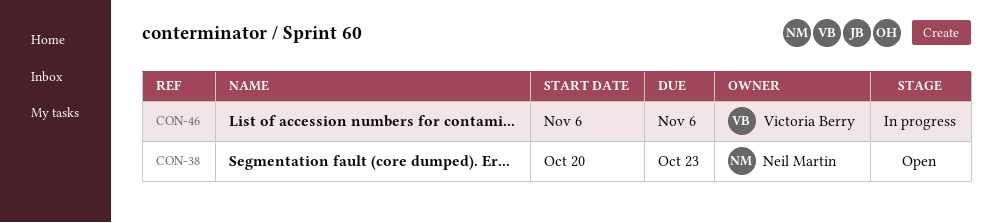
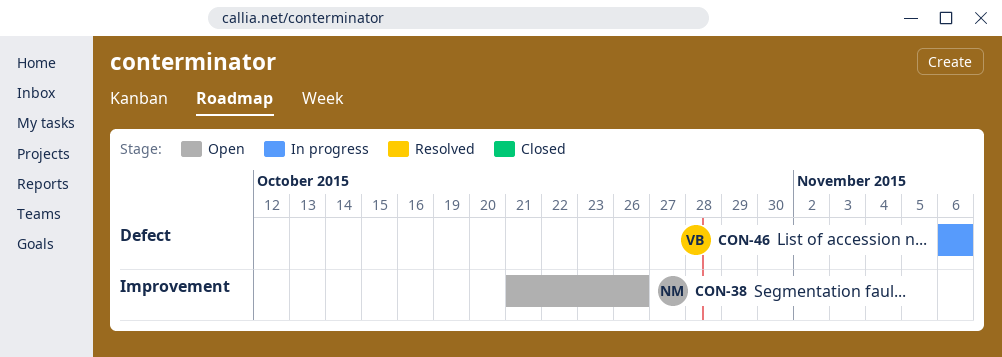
CON-38, start: Oct 20 -> Oct 21
CON-38, due: Oct 23 -> Oct 26

